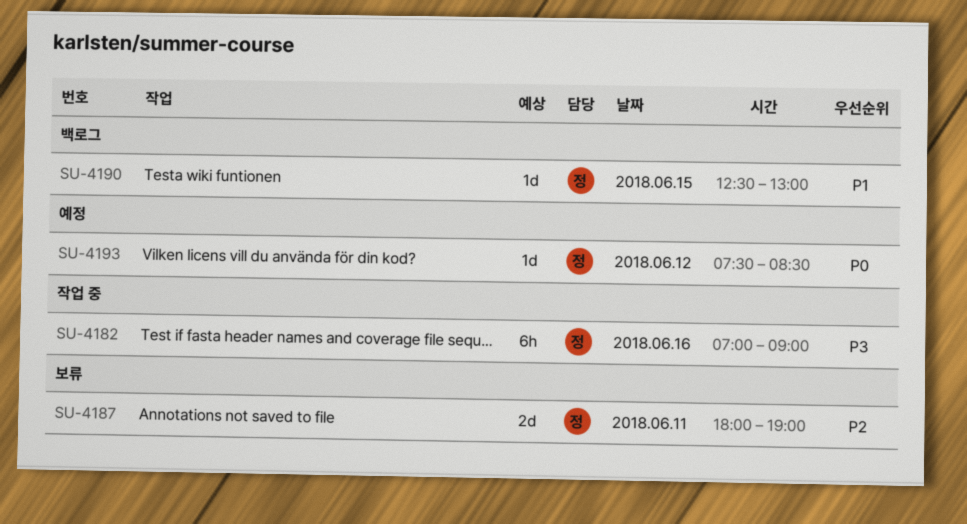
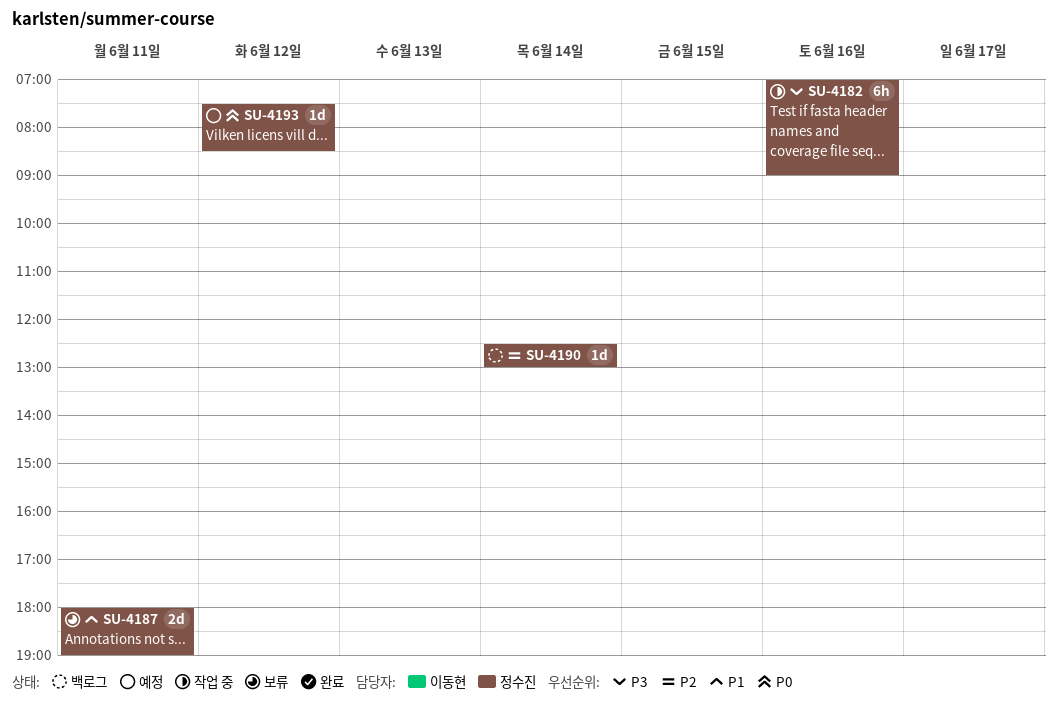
SU-4187, priority: P2 -> P1
SU-4190, priority: P1 -> P2
SU-4190, day: Jun 15 -> Jun 14

